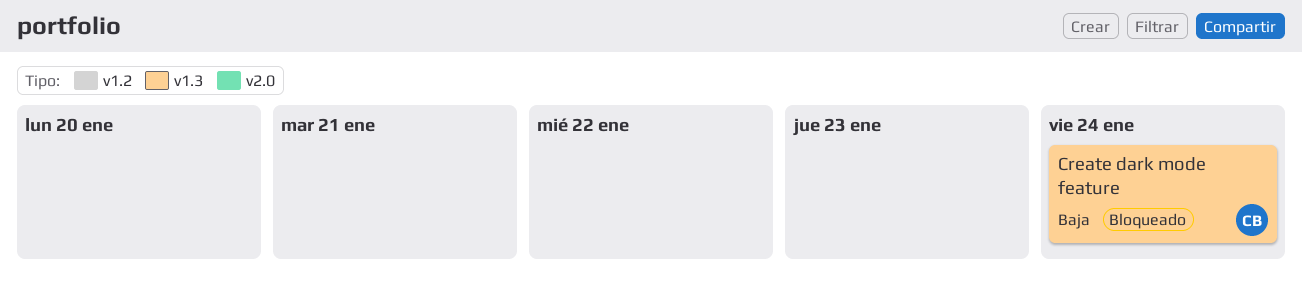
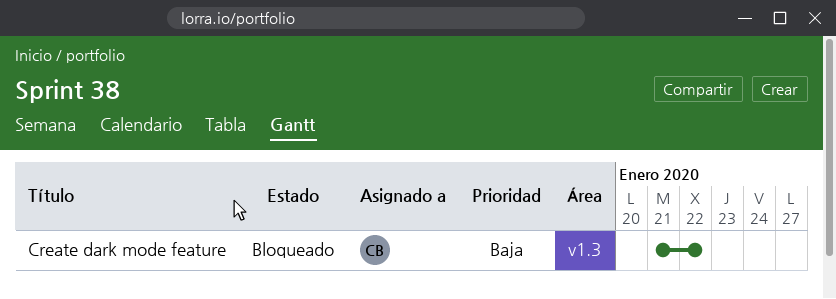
Create dark mode feature, due: Jan 24 -> Jan 22

